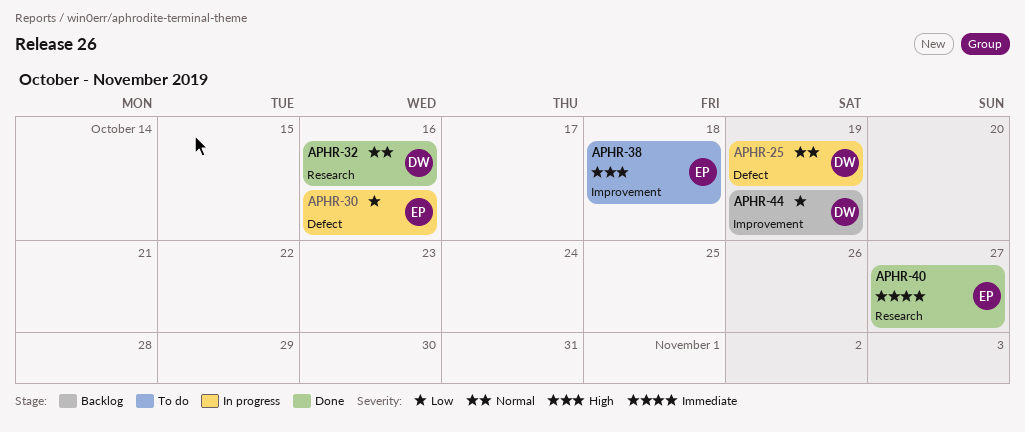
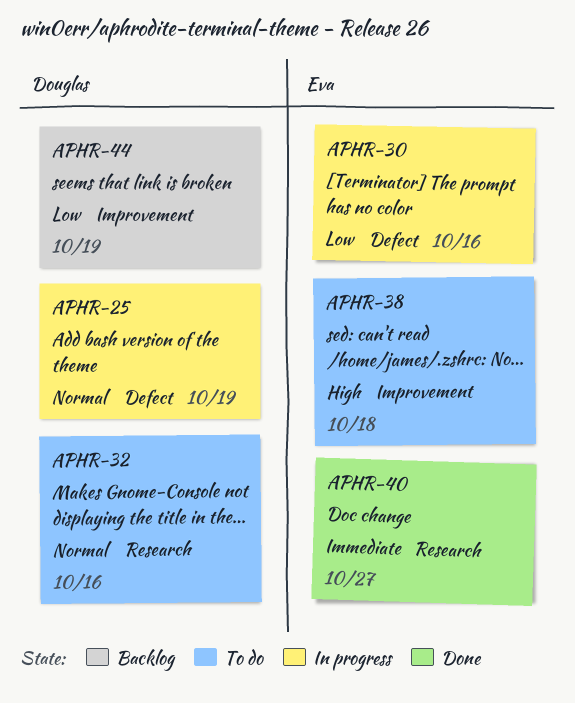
APHR-32, status: Done -> To do

